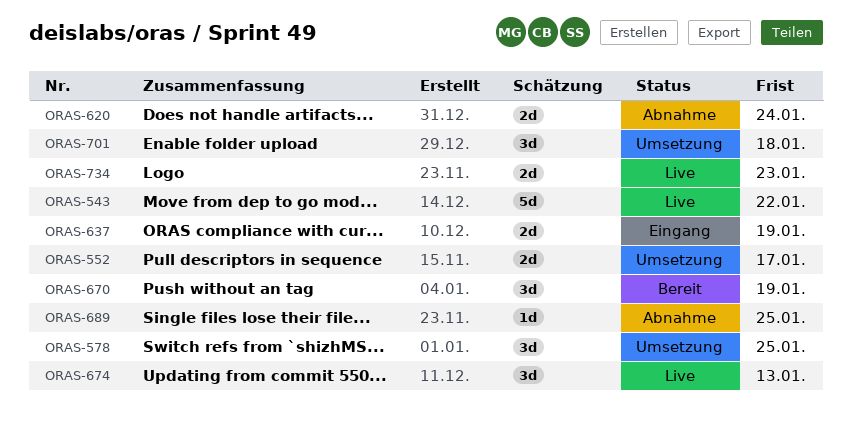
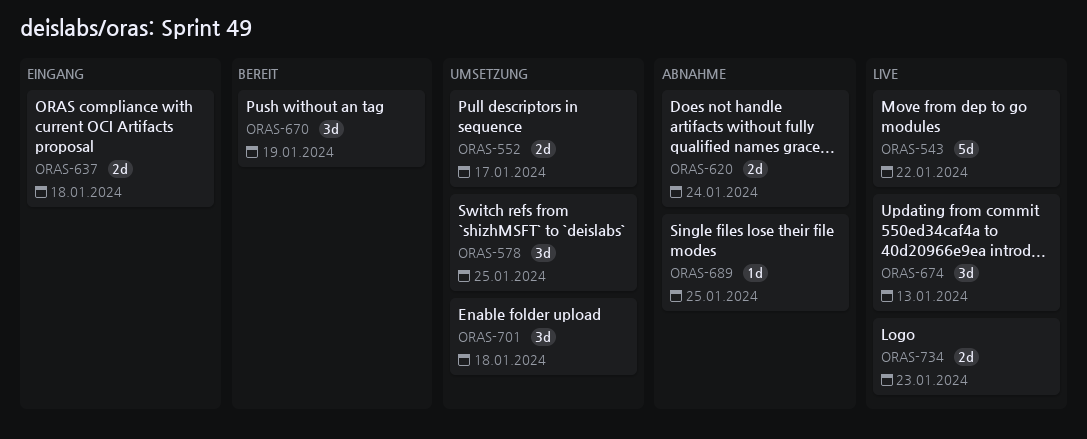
ORAS-637, due: Jan 19 -> Jan 18

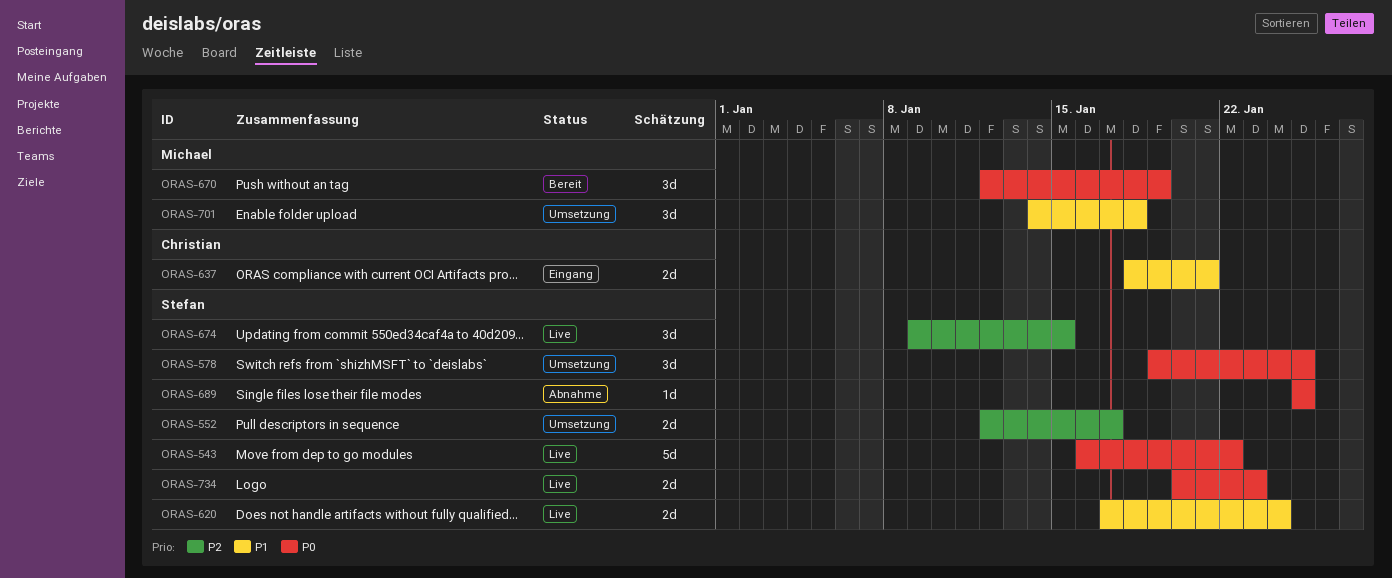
ORAS-620, status: Abnahme -> Live
ORAS-637, due: Jan 18 -> Jan 21
ORAS-674, due: Jan 13 -> Jan 15

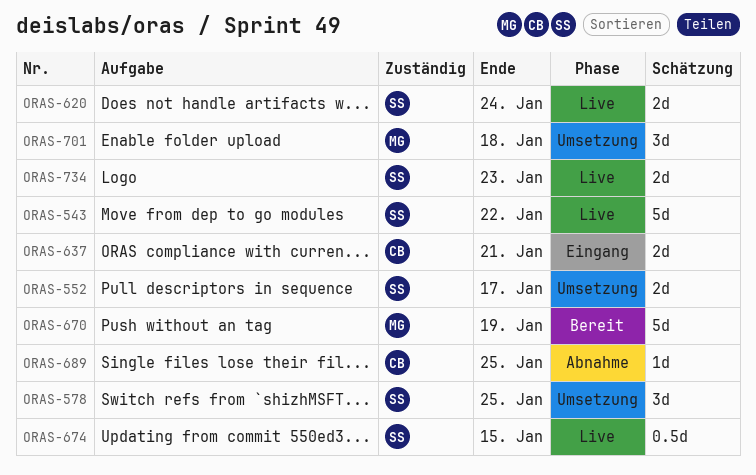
ORAS-670, estimate: 3d -> 5d
ORAS-674, estimate: 3d -> 0.5d
ORAS-689, owner: Stefan -> Christian

